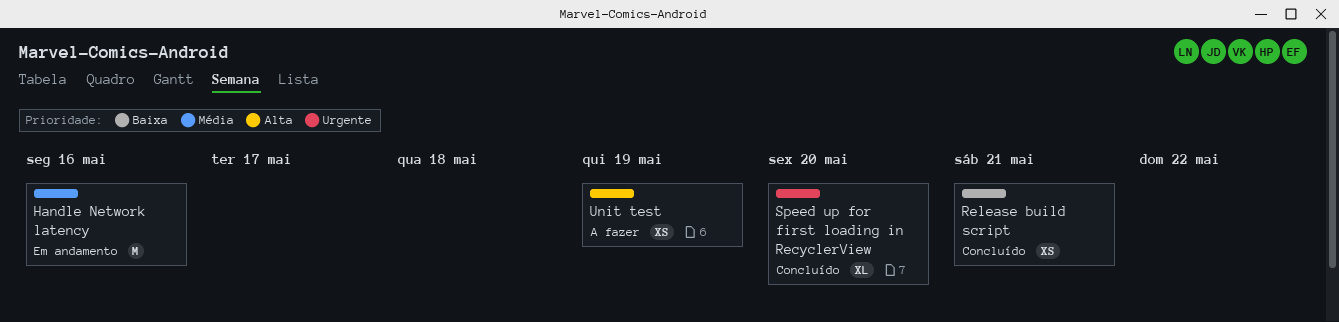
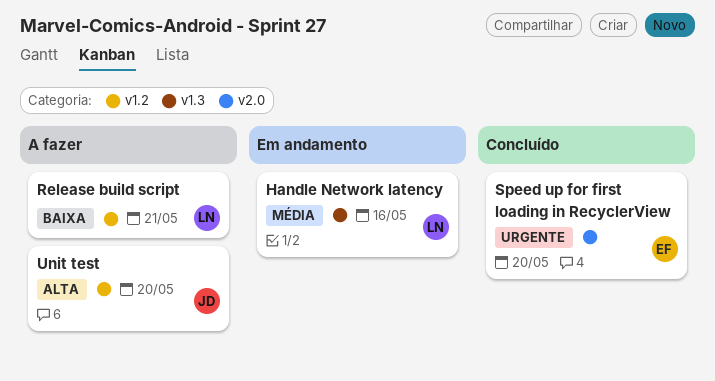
Release build script, status: Concluído -> A fazer
Unit test, due: May 19 -> May 20

